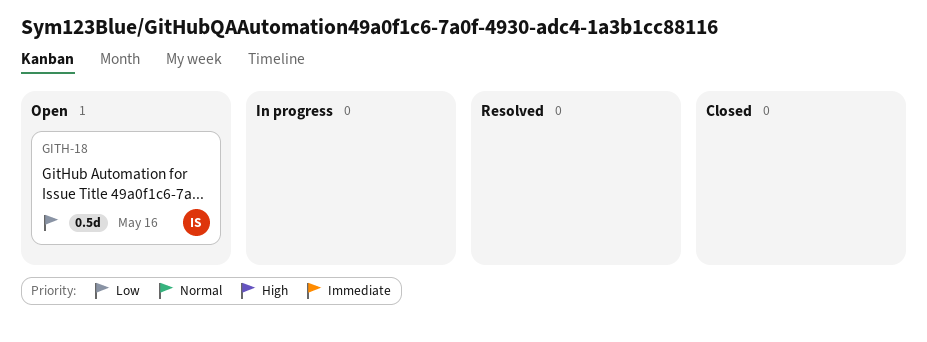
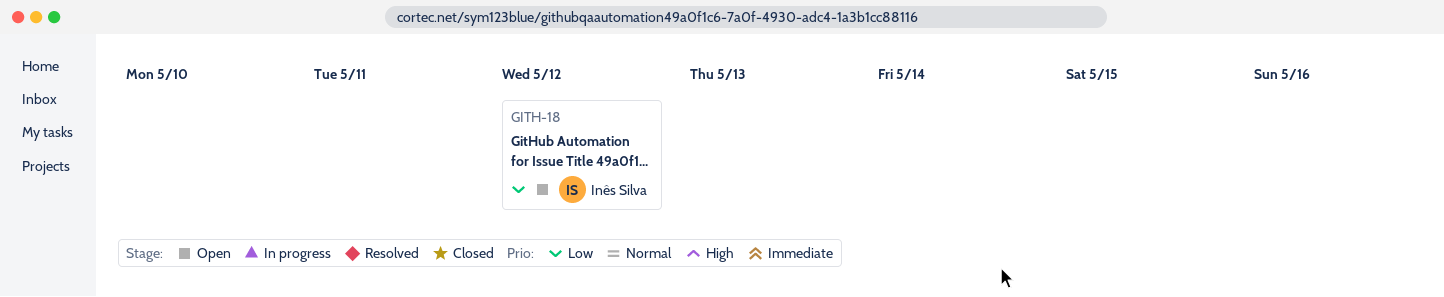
GITH-18, due: May 16 -> May 12

